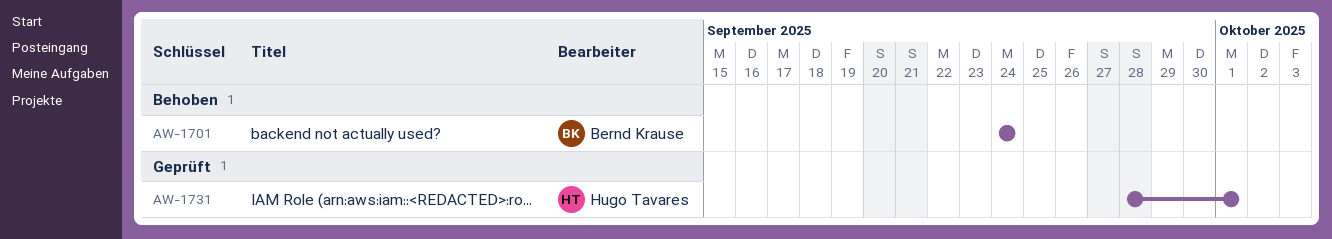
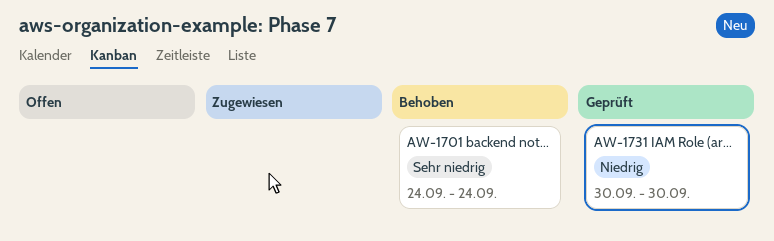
AW-1731, start: Sep 28 -> Sep 30
AW-1731, due: Oct 1 -> Sep 30

